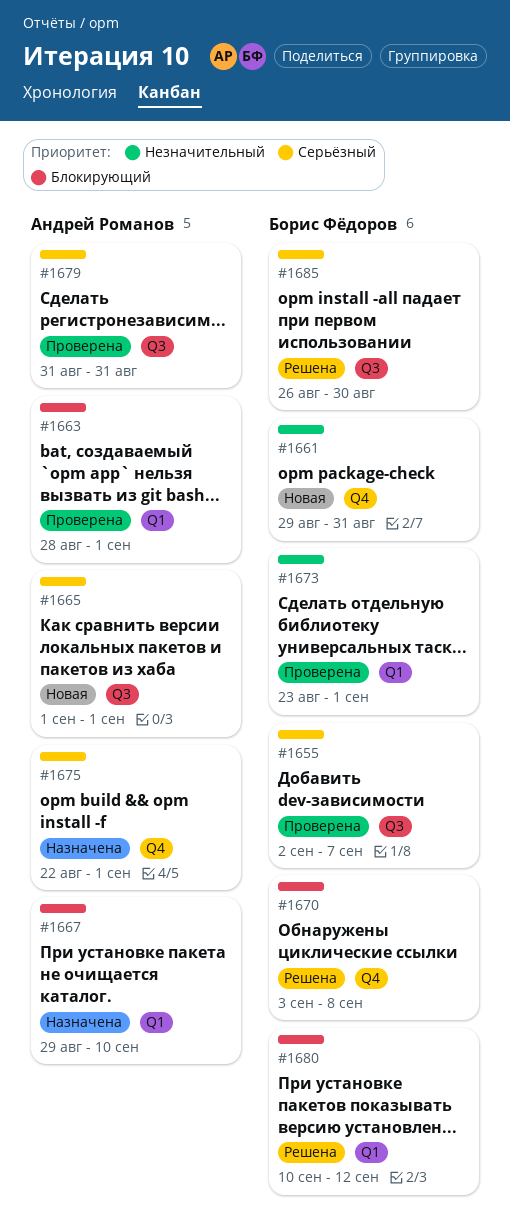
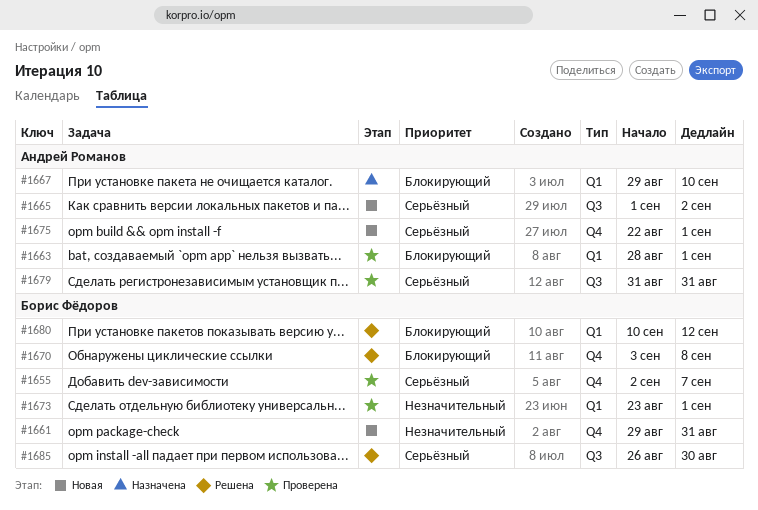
#1655, label: Q3 -> Q4
#1665, due: Sep 1 -> Sep 2
#1675, status: Назначена -> Новая

